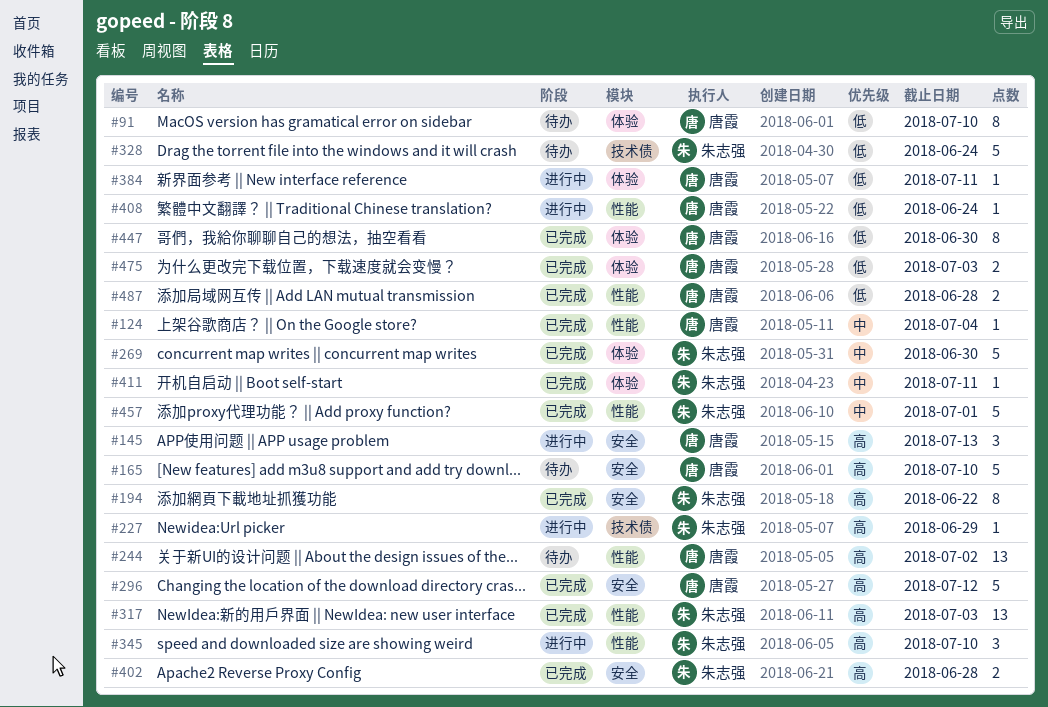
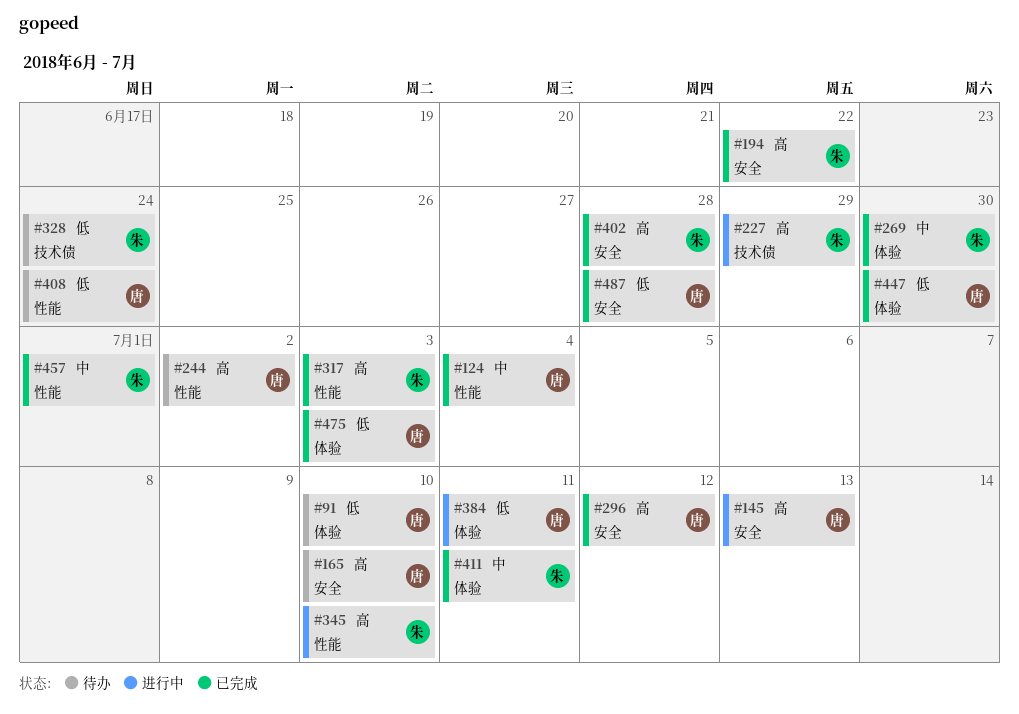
#408, status: 进行中 -> 待办
#487, label: 性能 -> 安全

